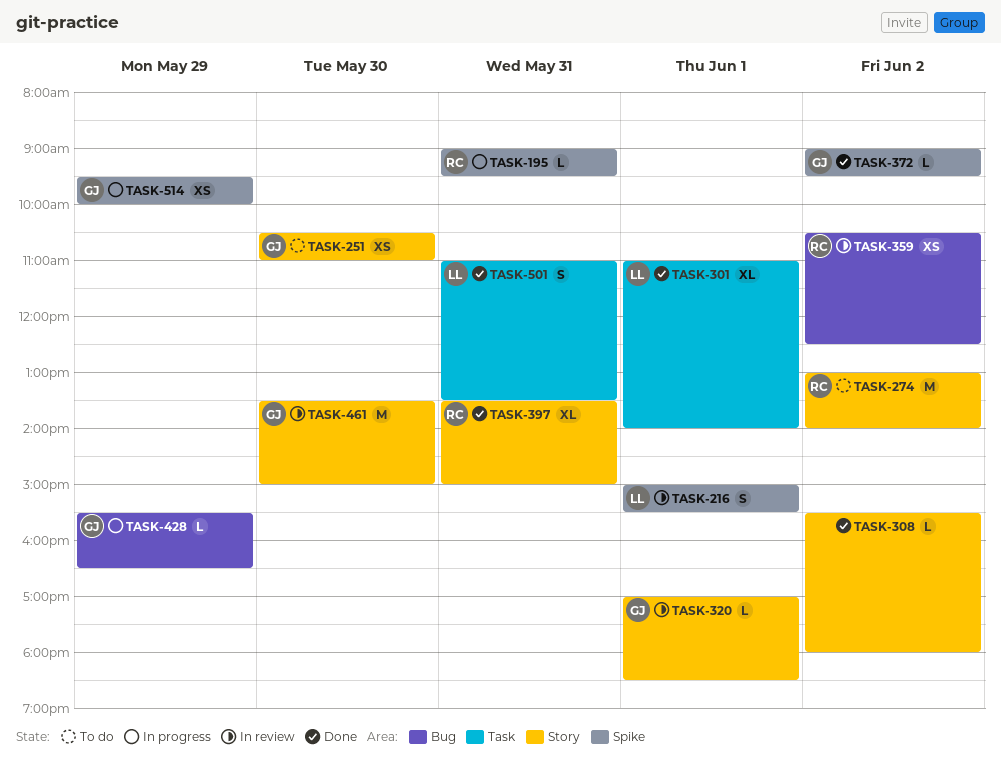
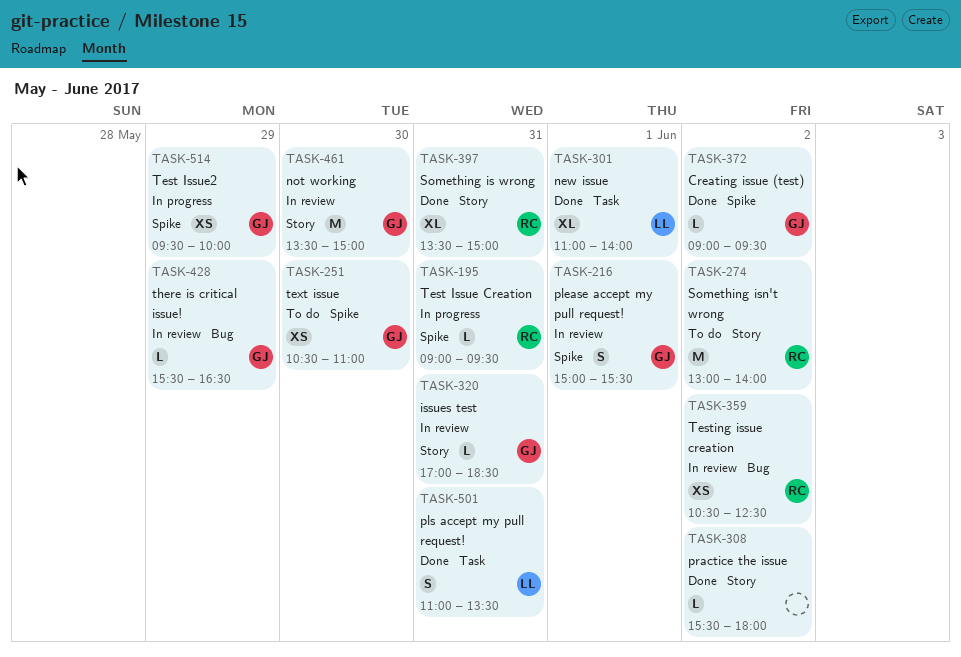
TASK-216, owner: LL -> GJ
TASK-251, label: Story -> Spike
TASK-320, day: Jun 1 -> May 31
TASK-428, status: In progress -> In review

